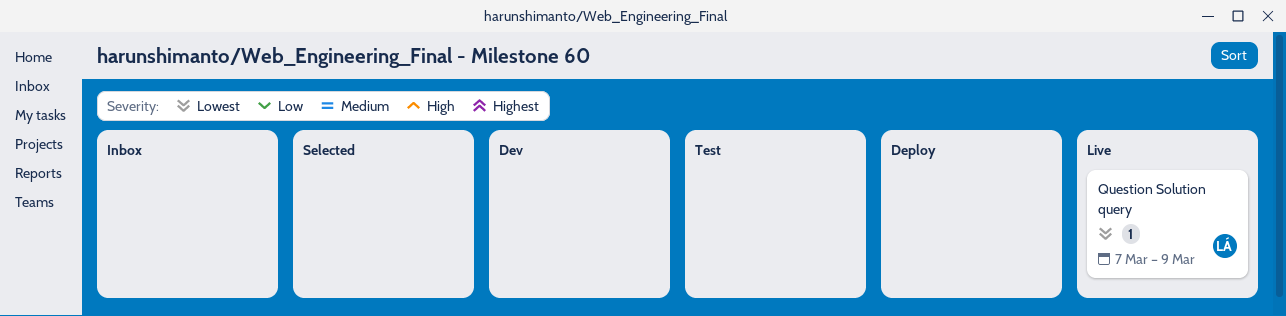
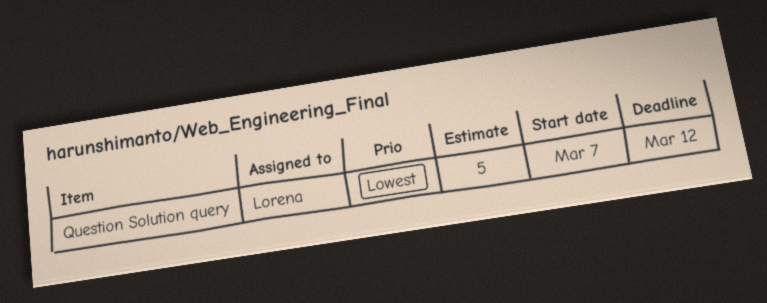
Question Solution query, estimate: 1 -> 5
Question Solution query, due: Mar 9 -> Mar 12

